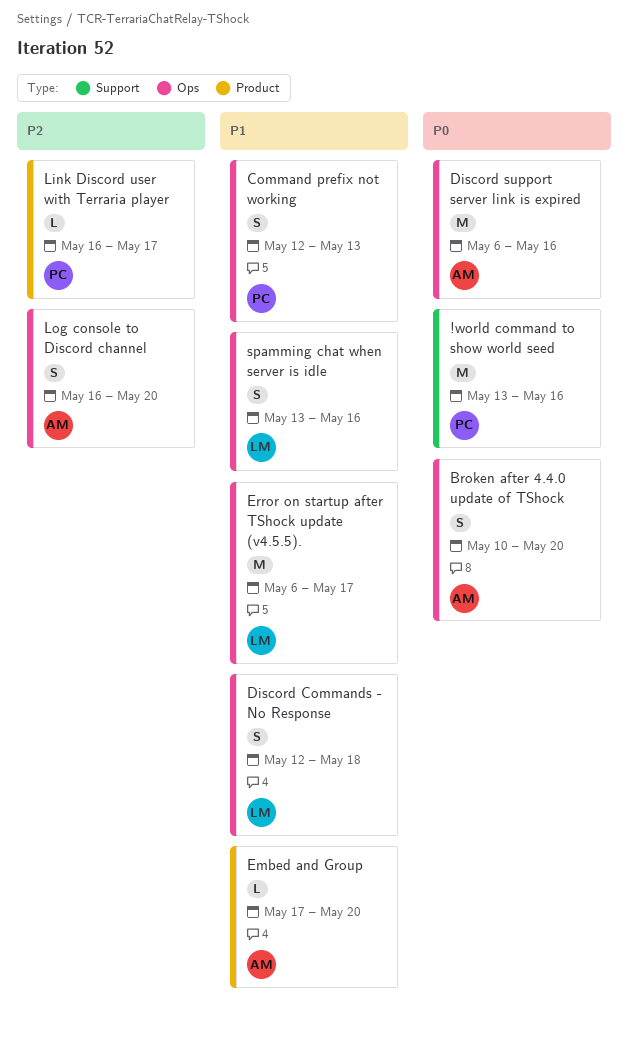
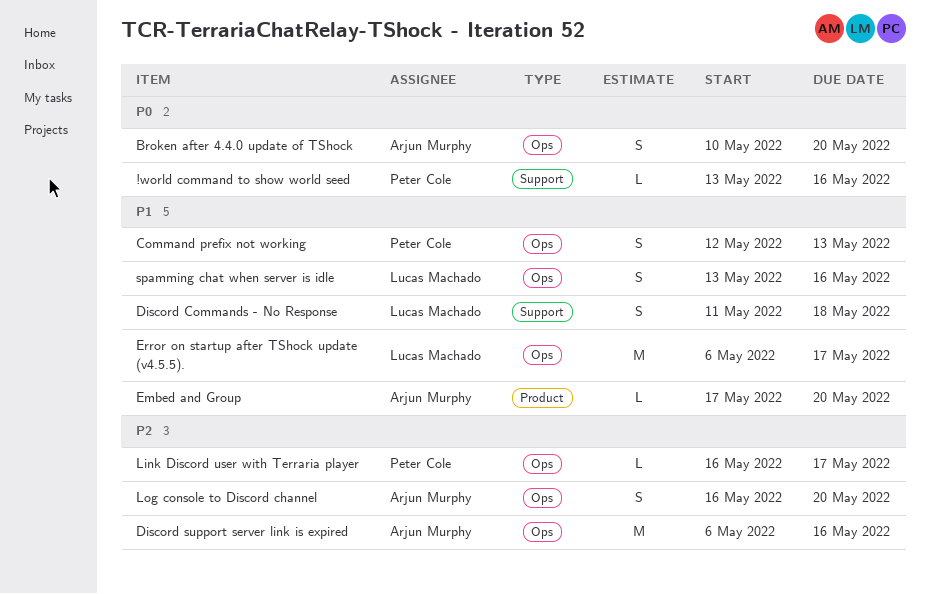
!world command to show world seed, estimate: M -> L
Discord Commands - No Response, label: Ops -> Support
Discord Commands - No Response, start: May 12 -> May 11
Discord support server link is expired, priority: P0 -> P2
Link Discord user with Terraria player, label: Product -> Ops

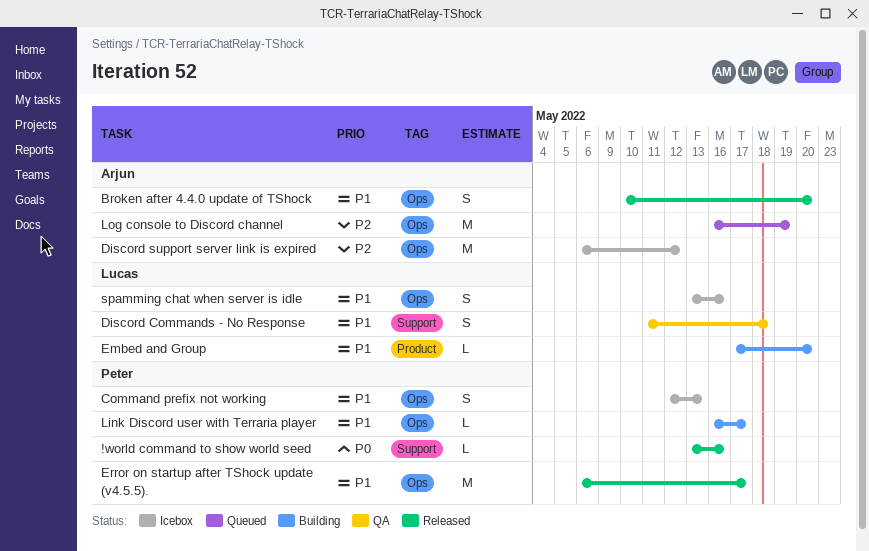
Broken after 4.4.0 update of TShock, priority: P0 -> P1
Discord support server link is expired, due: May 16 -> May 12
Embed and Group, owner: Arjun Murphy -> Lucas Machado
Error on startup after TShock update (v4.5.5)., owner: Lucas Machado -> Peter Cole
Link Discord user with Terraria player, priority: P2 -> P1
Log console to Discord channel, estimate: S -> M
Log console to Discord channel, due: May 20 -> May 19

